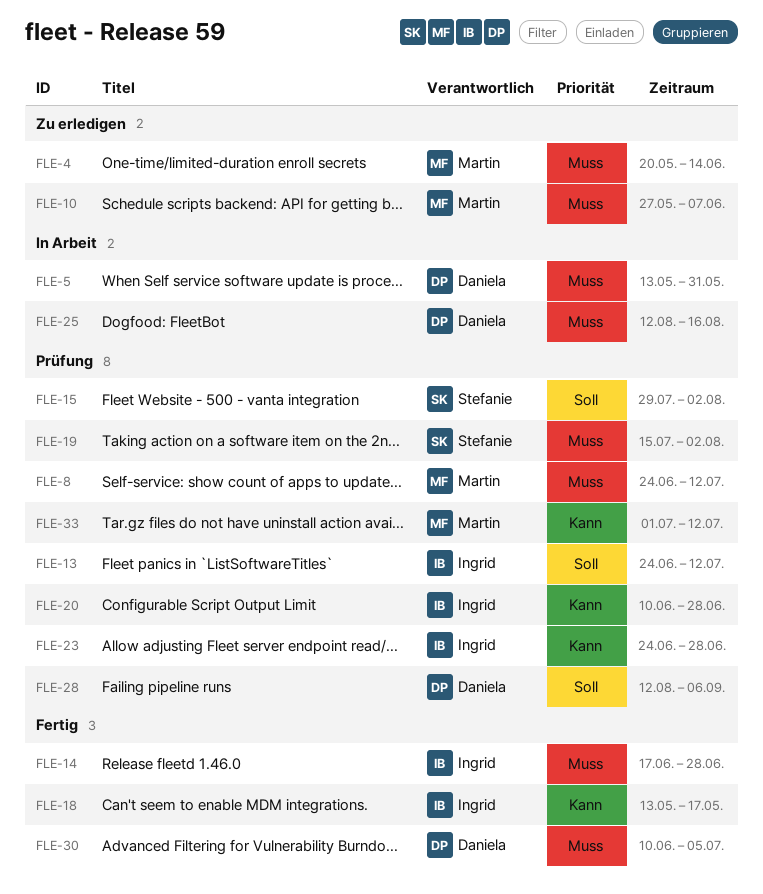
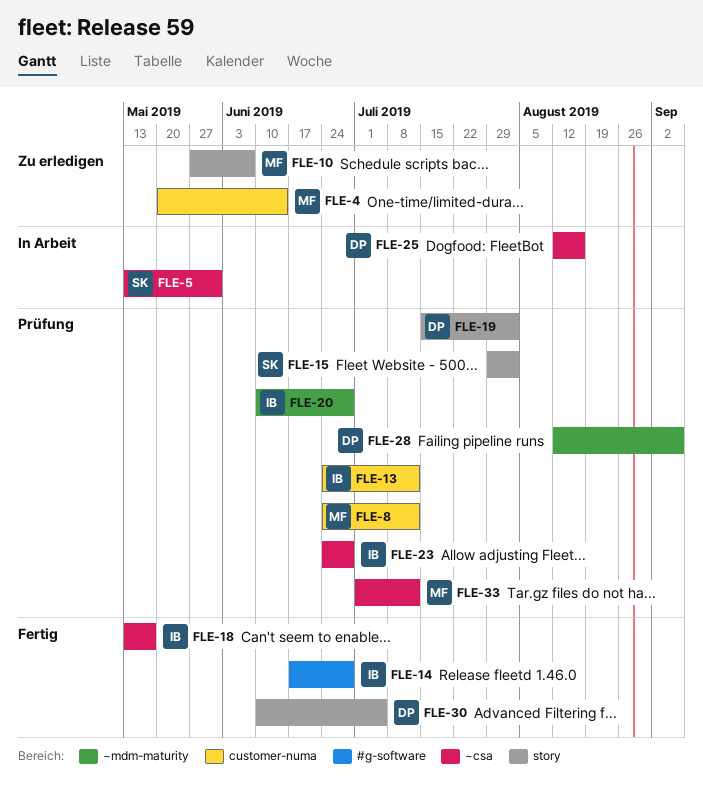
FLE-5, owner: Daniela -> Stefanie
FLE-19, owner: Stefanie -> Daniela

